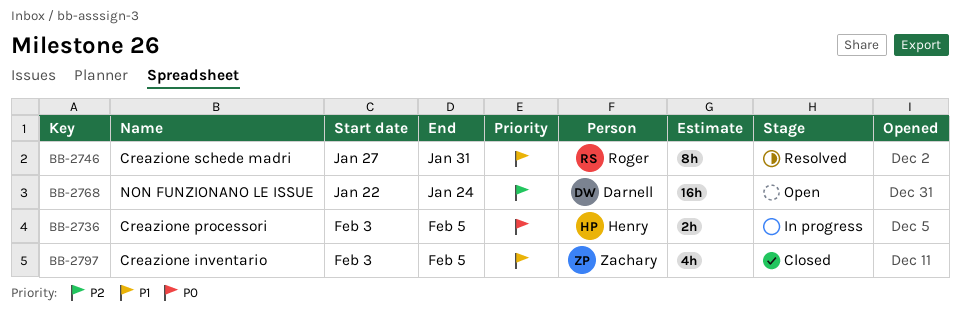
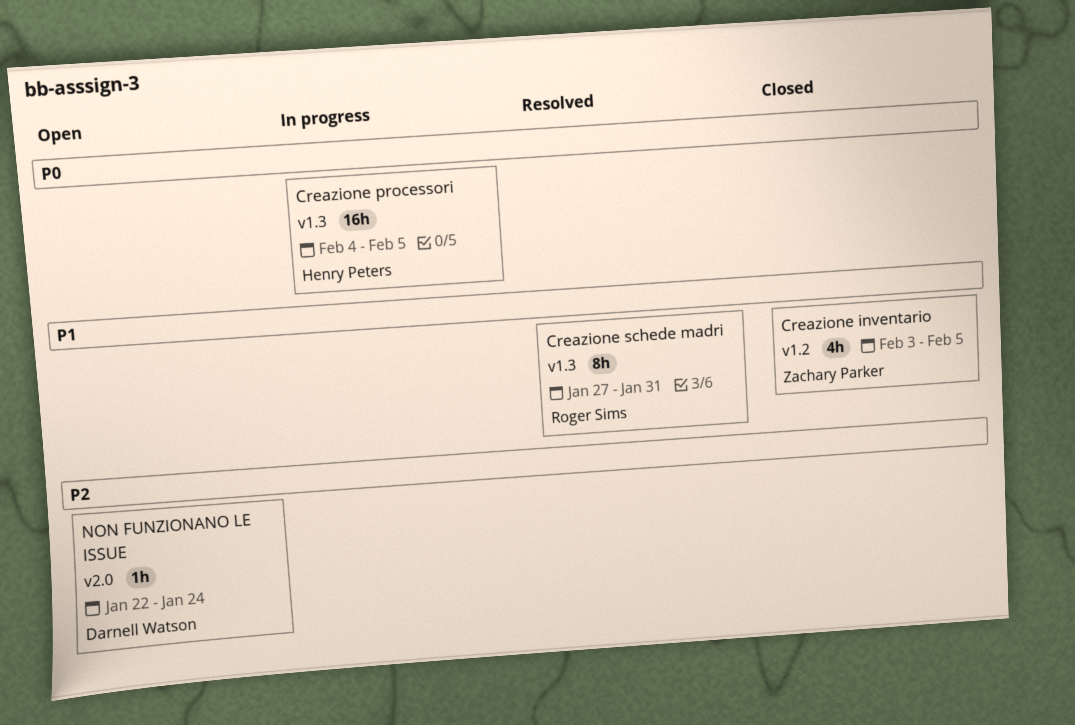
Creazione processori, estimate: 2h -> 16h
Creazione processori, start: Feb 3 -> Feb 4
NON FUNZIONANO LE ISSUE, estimate: 16h -> 1h

